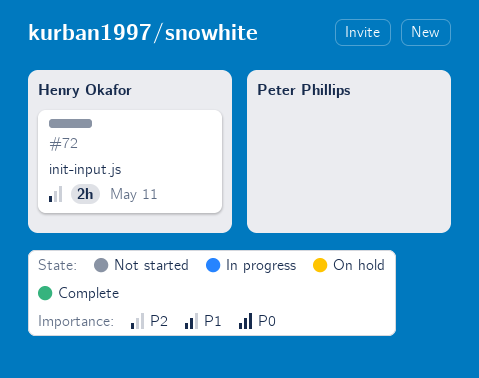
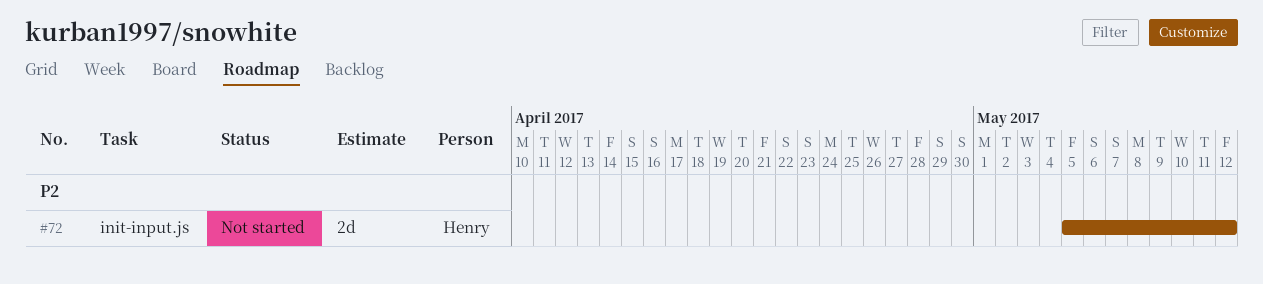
#72, estimate: 2h -> 2d
#72, due: May 11 -> May 12

